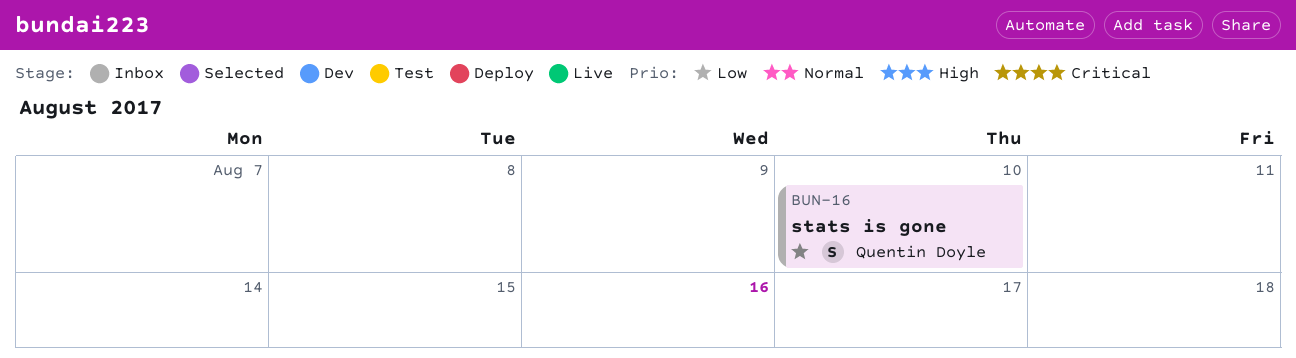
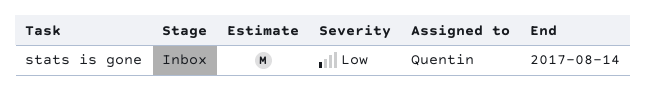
stats is gone, estimate: S -> M
stats is gone, due: Aug 10 -> Aug 14

